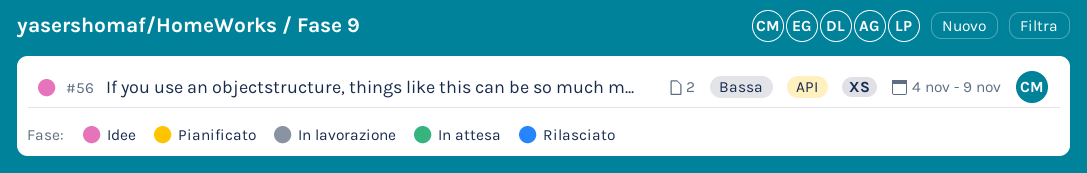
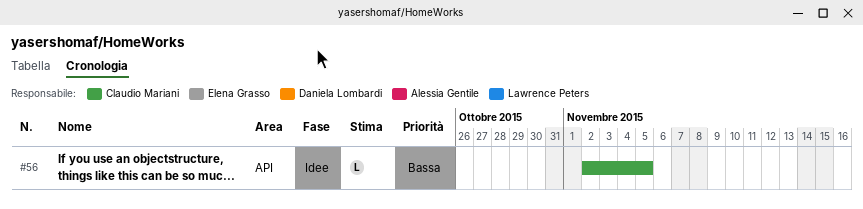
#56, estimate: XS -> L
#56, start: Nov 4 -> Nov 2
#56, due: Nov 9 -> Nov 5

